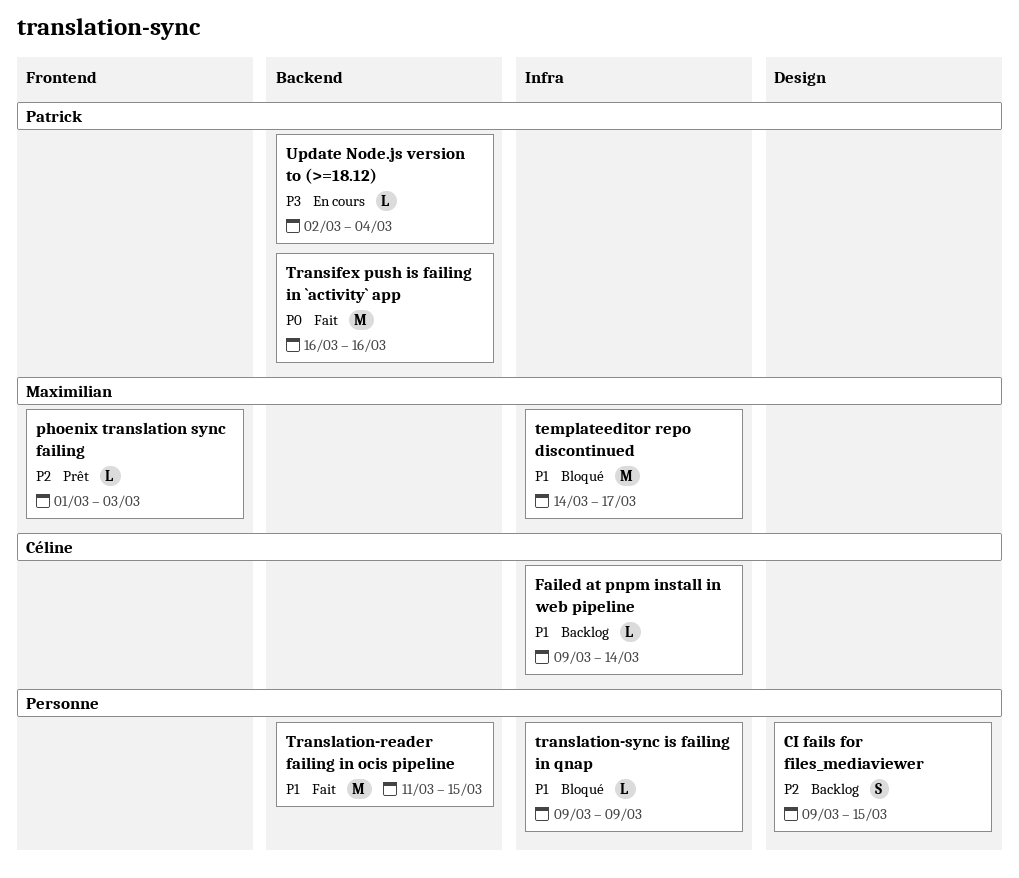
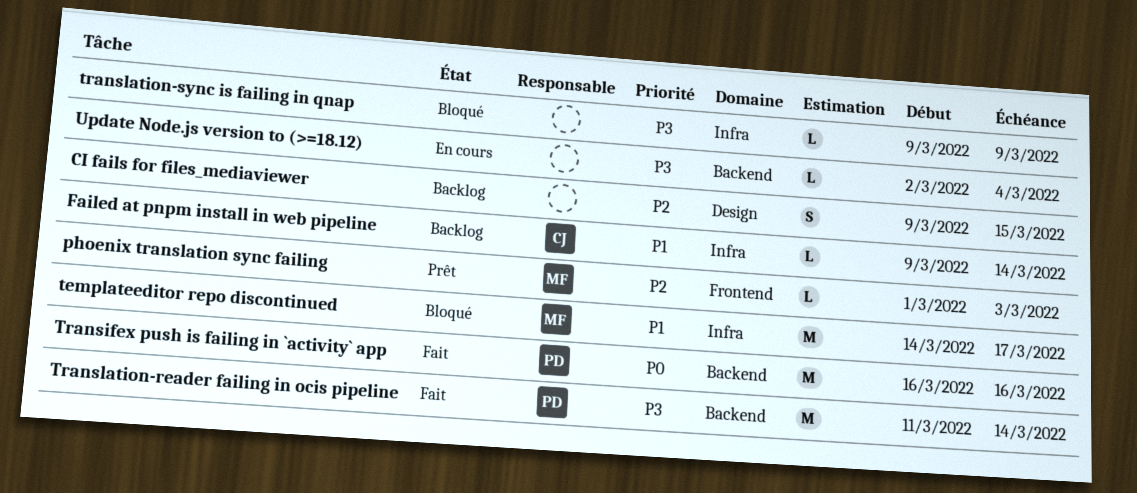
Translation-reader failing in ocis pipeline, owner: none -> Patrick
Translation-reader failing in ocis pipeline, priority: P1 -> P3
Translation-reader failing in ocis pipeline, due: Mar 15 -> Mar 14
translation-sync is failing in qnap, priority: P1 -> P3
Update Node.js version to (>=18.12), owner: Patrick -> none

